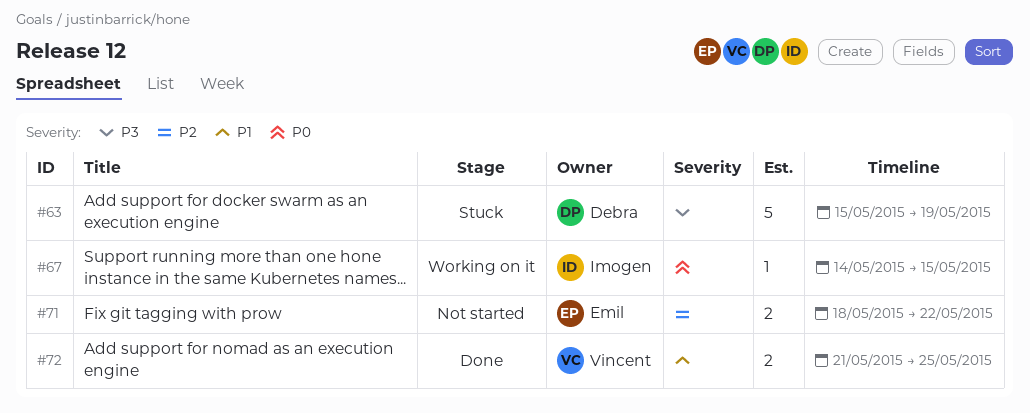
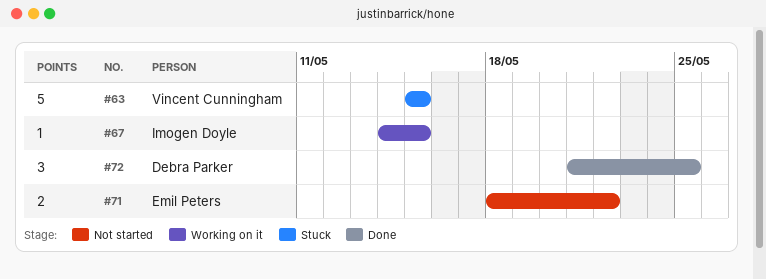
#63, owner: Debra Parker -> Vincent Cunningham
#63, due: May 19 -> May 15
#72, owner: Vincent Cunningham -> Debra Parker
#72, estimate: 2 -> 3

